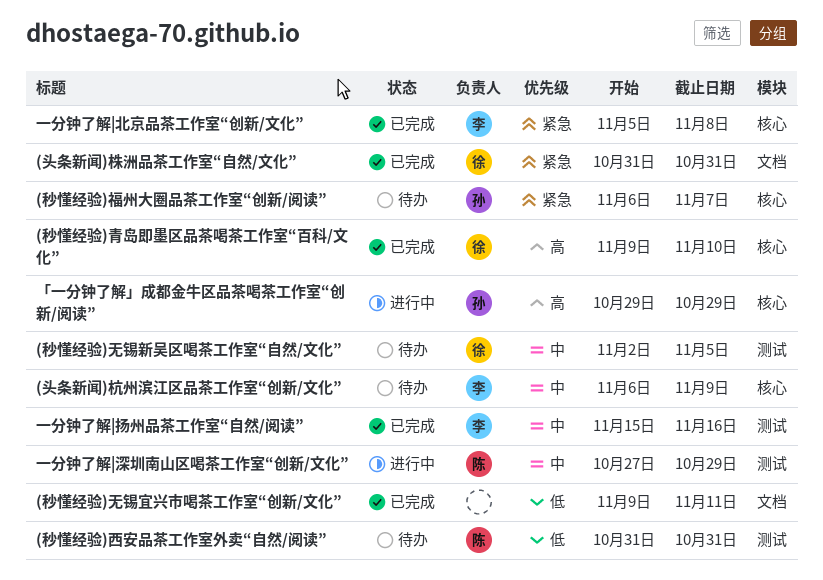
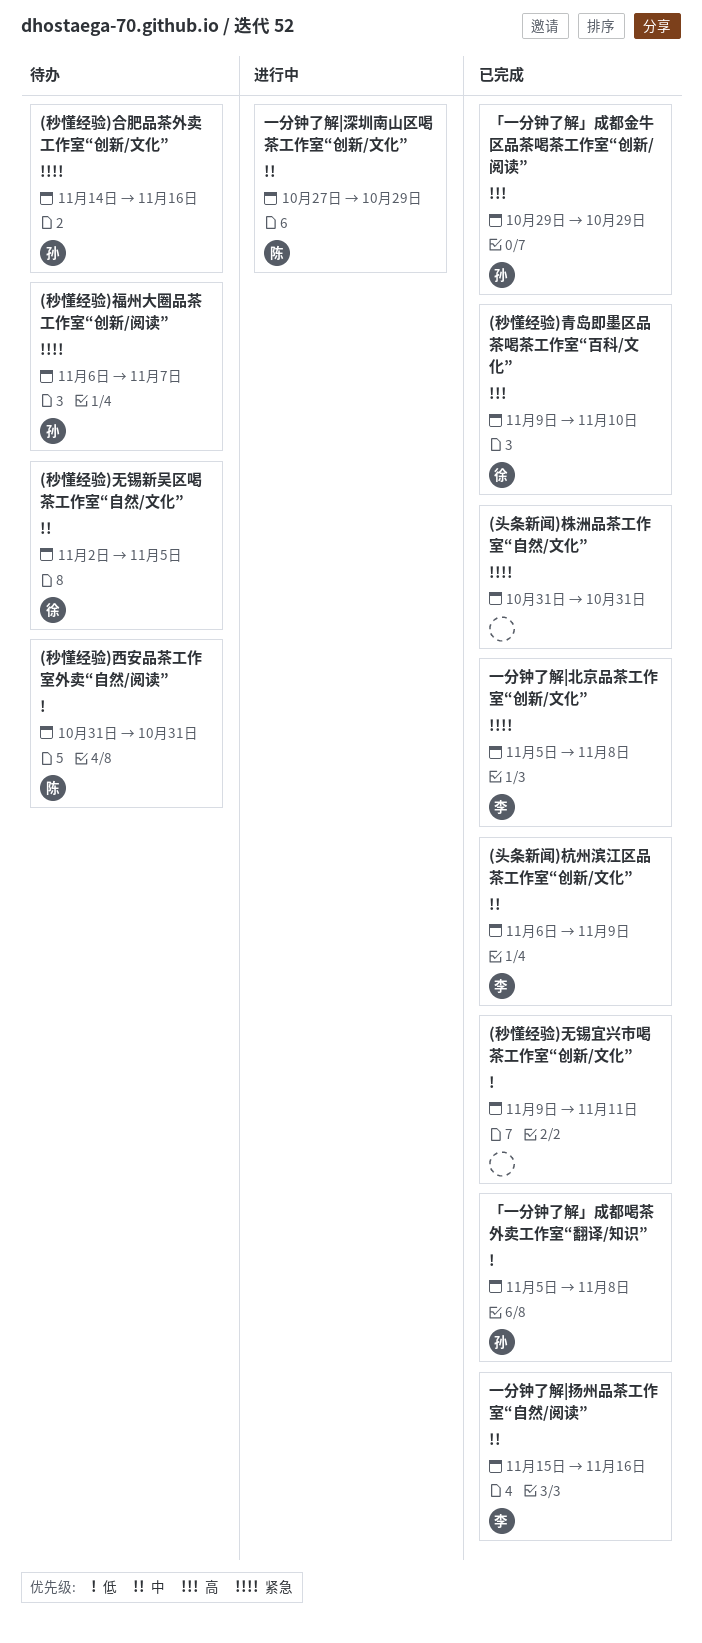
(头条新闻)杭州滨江区品茶工作室“创新/文化”, status: 待办 -> 已完成
(头条新闻)株洲品茶工作室“自然/文化”, owner: 徐 -> none
(秒懂经验)合肥品茶外卖工作室“创新/文化”: none -> present
「一分钟了解」成都喝茶外卖工作室“翻译/知识”: none -> present
「一分钟了解」成都金牛区品茶喝茶工作室“创新/阅读”, status: 进行中 -> 已完成

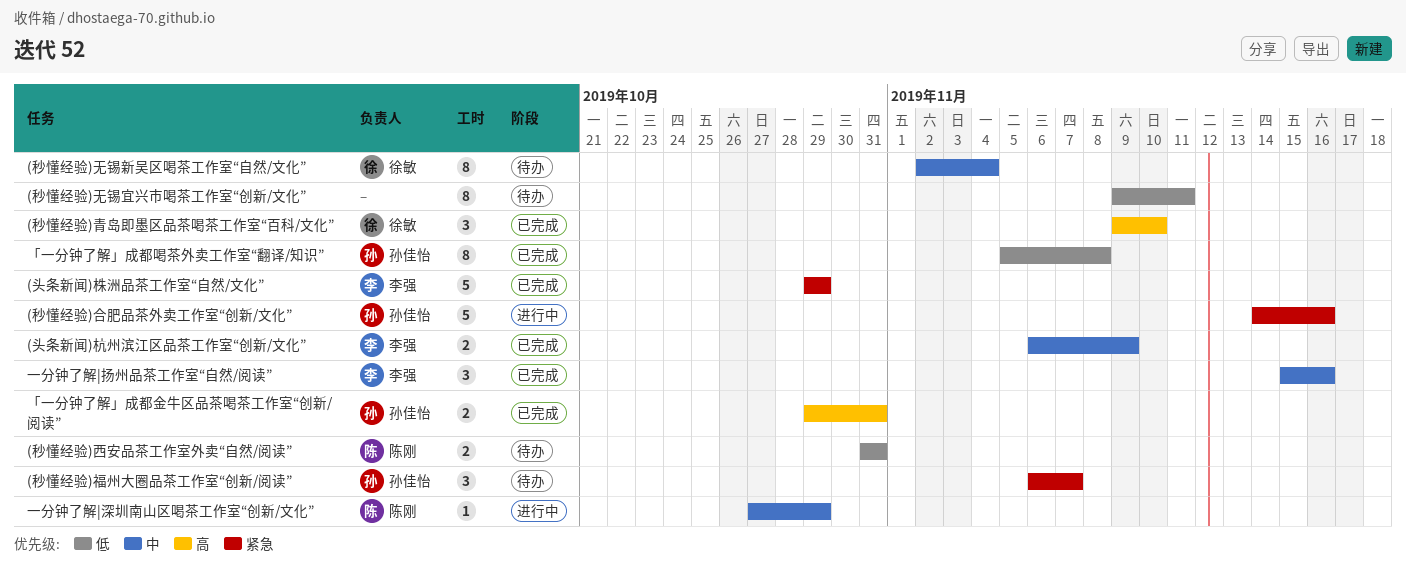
(头条新闻)株洲品茶工作室“自然/文化”, owner: none -> 李强
(头条新闻)株洲品茶工作室“自然/文化”, start: Oct 31 -> Oct 29
(头条新闻)株洲品茶工作室“自然/文化”, due: Oct 31 -> Oct 29
(秒懂经验)合肥品茶外卖工作室“创新/文化”, status: 待办 -> 进行中
(秒懂经验)无锡宜兴市喝茶工作室“创新/文化”, status: 已完成 -> 待办
(秒懂经验)无锡新吴区喝茶工作室“自然/文化”, due: Nov 5 -> Nov 4
「一分钟了解」成都金牛区品茶喝茶工作室“创新/阅读”, due: Oct 29 -> Oct 31
一分钟了解|北京品茶工作室“创新/文化”: present -> none

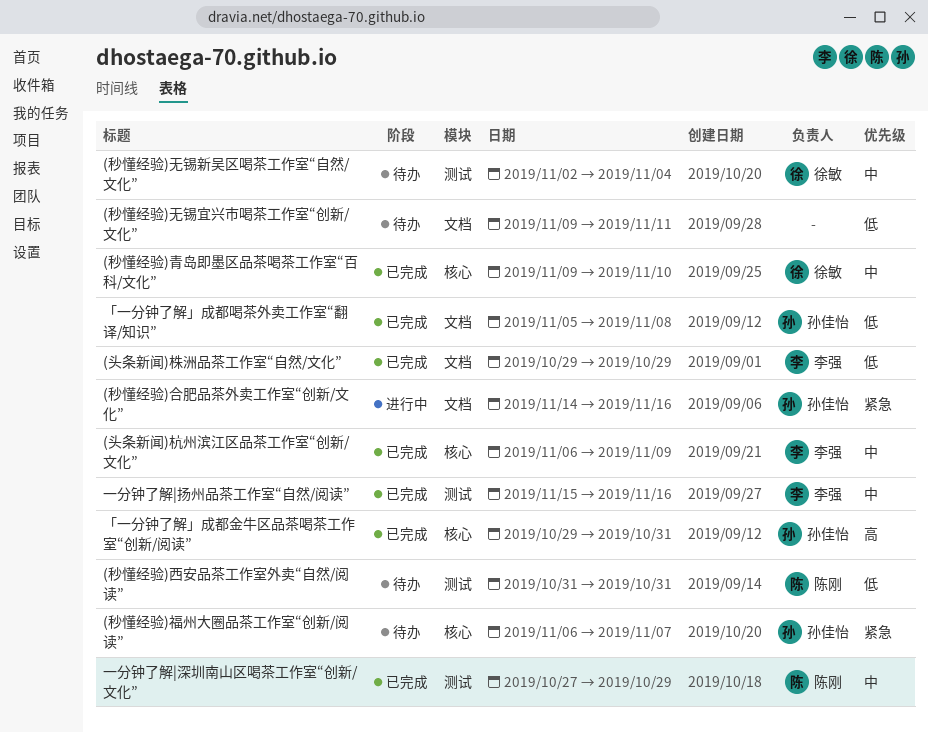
(头条新闻)株洲品茶工作室“自然/文化”, priority: 紧急 -> 低
(秒懂经验)青岛即墨区品茶喝茶工作室“百科/文化”, priority: 高 -> 中
一分钟了解|深圳南山区喝茶工作室“创新/文化”, status: 进行中 -> 已完成

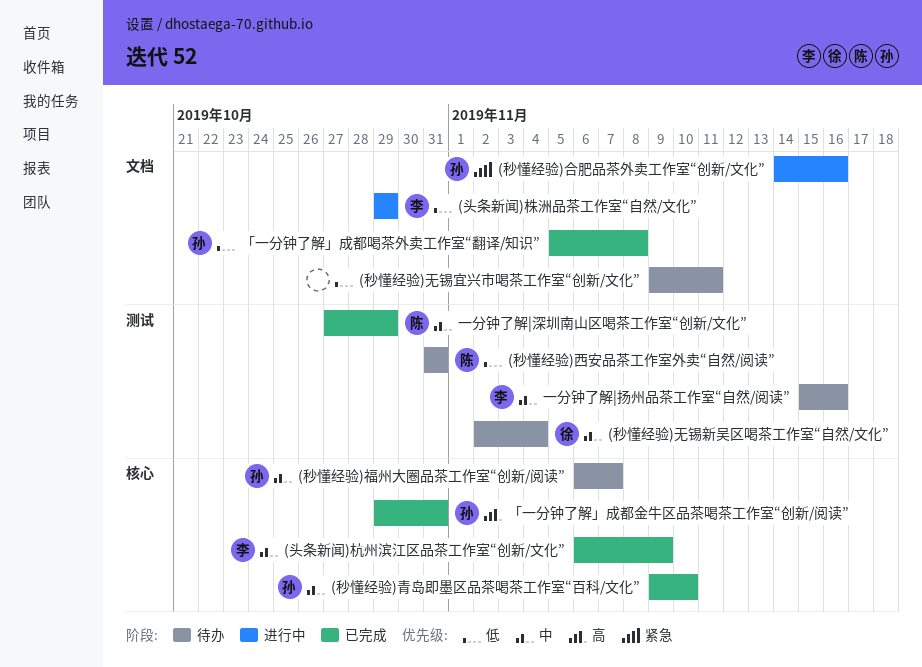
(头条新闻)株洲品茶工作室“自然/文化”, status: 已完成 -> 进行中
(秒懂经验)福州大圈品茶工作室“创新/阅读”, priority: 紧急 -> 中
(秒懂经验)青岛即墨区品茶喝茶工作室“百科/文化”, owner: 徐敏 -> 孙佳怡
一分钟了解|扬州品茶工作室“自然/阅读”, status: 已完成 -> 待办

